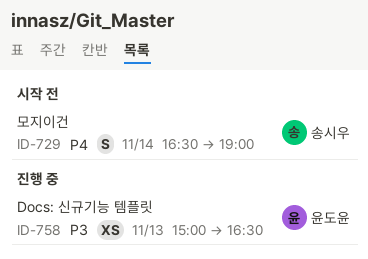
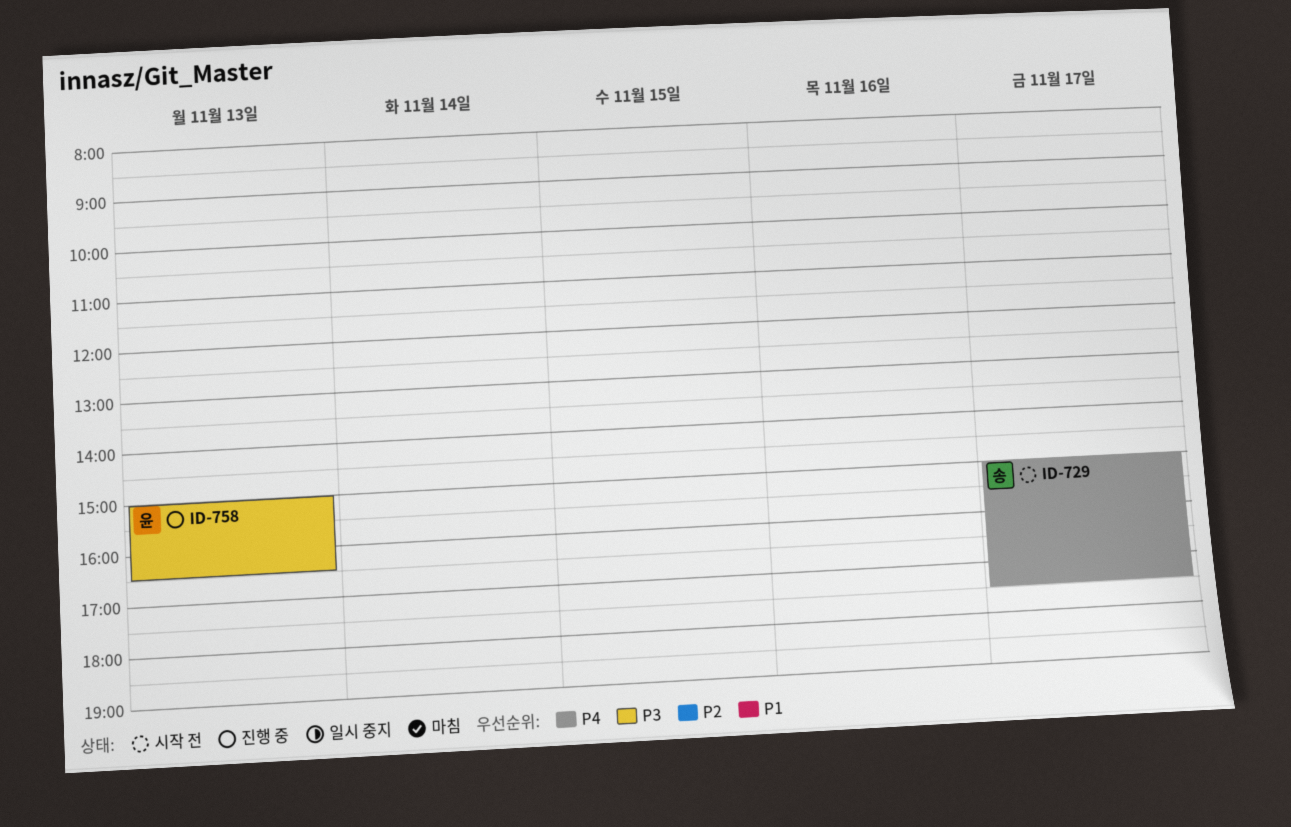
ID-729, day: Nov 14 -> Nov 17
ID-729, begins: 16:30 -> 15:00
ID-729, ends: 19:00 -> 17:30

